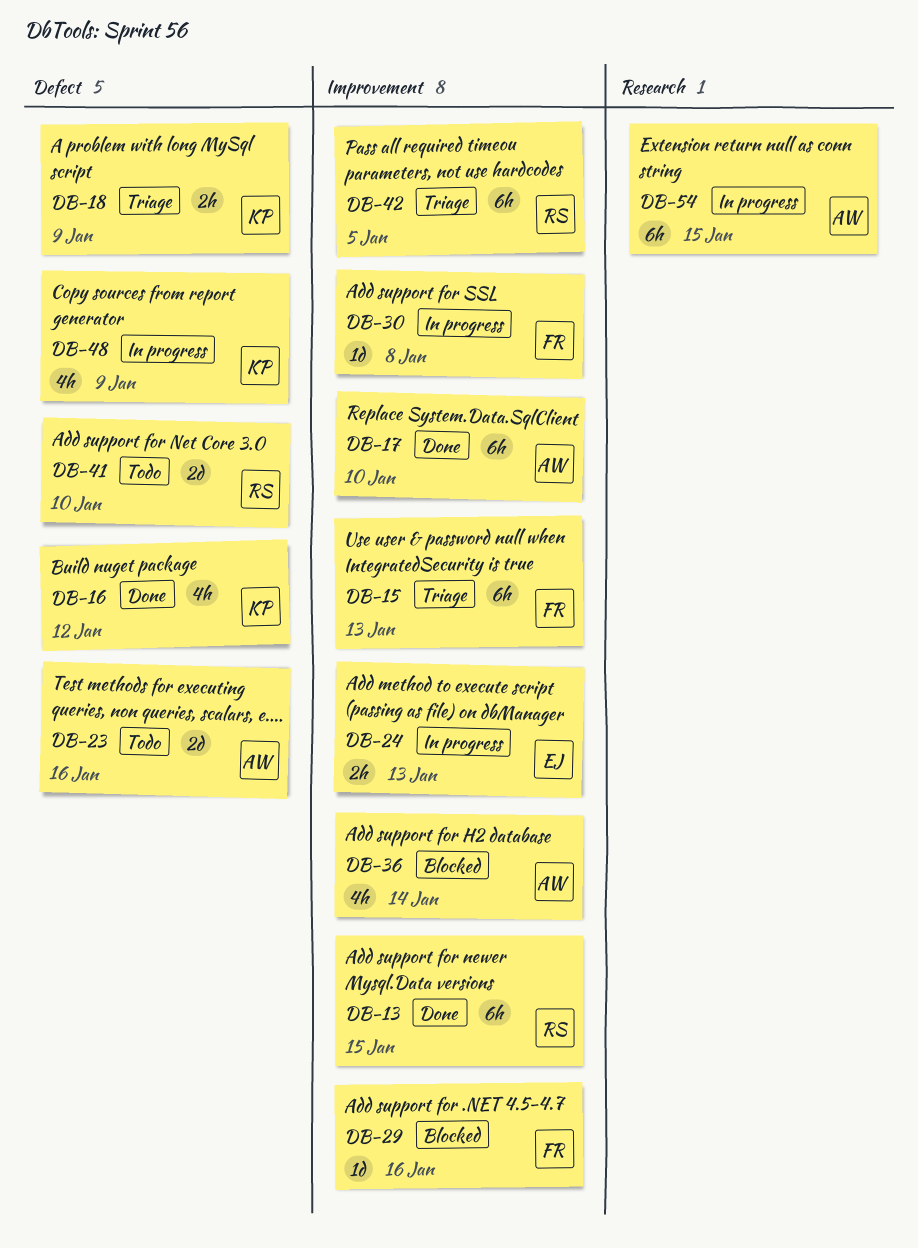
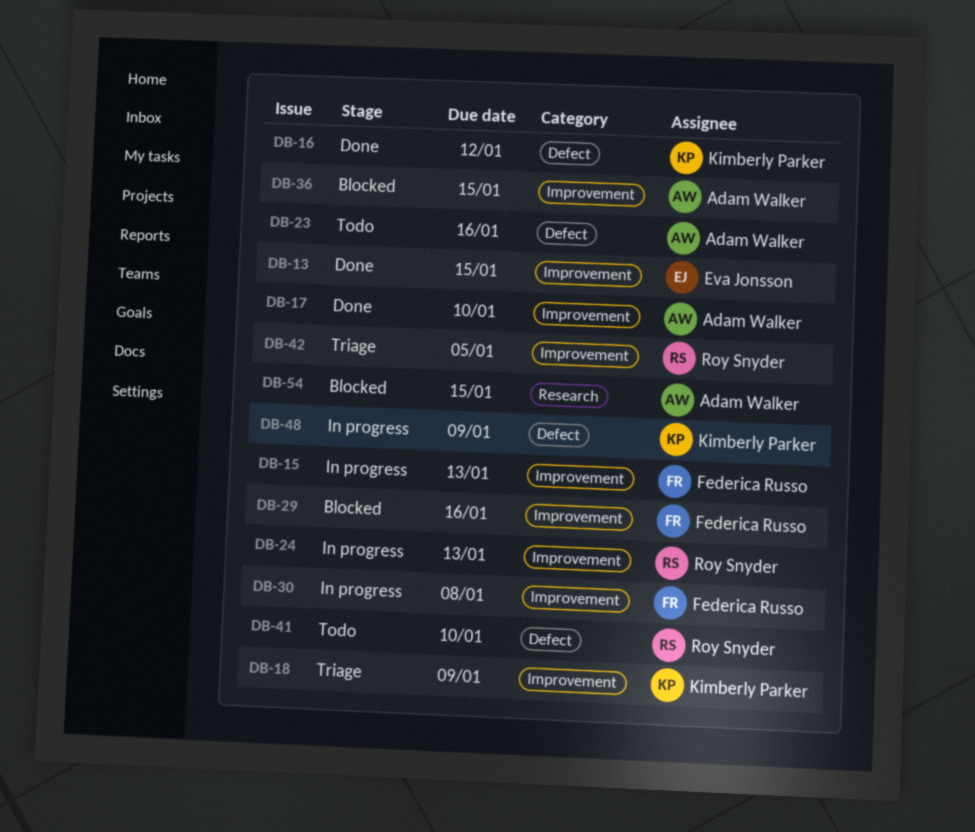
DB-13, owner: Roy Snyder -> Eva Jonsson
DB-15, status: Triage -> In progress
DB-18, label: Defect -> Improvement
DB-24, owner: Eva Jonsson -> Roy Snyder
DB-36, due: Jan 14 -> Jan 15
DB-54, status: In progress -> Blocked

